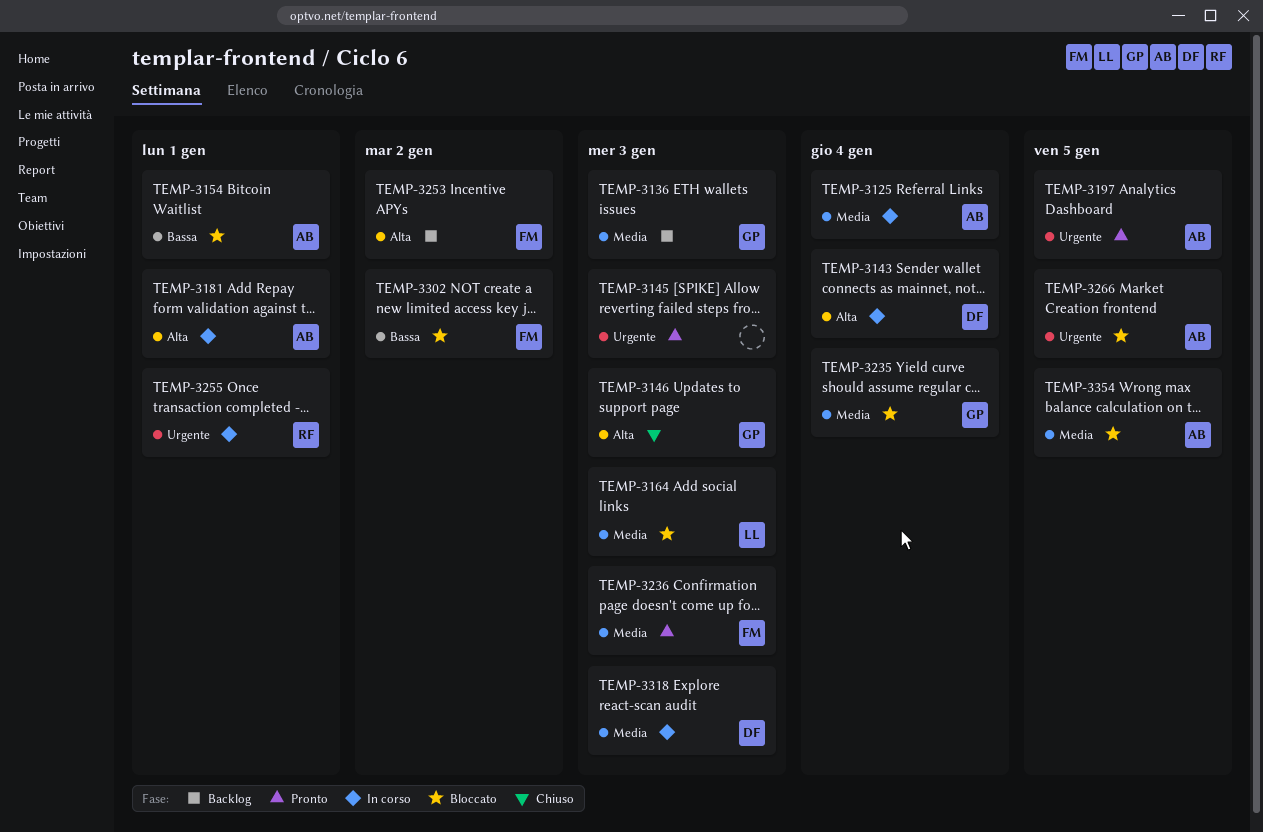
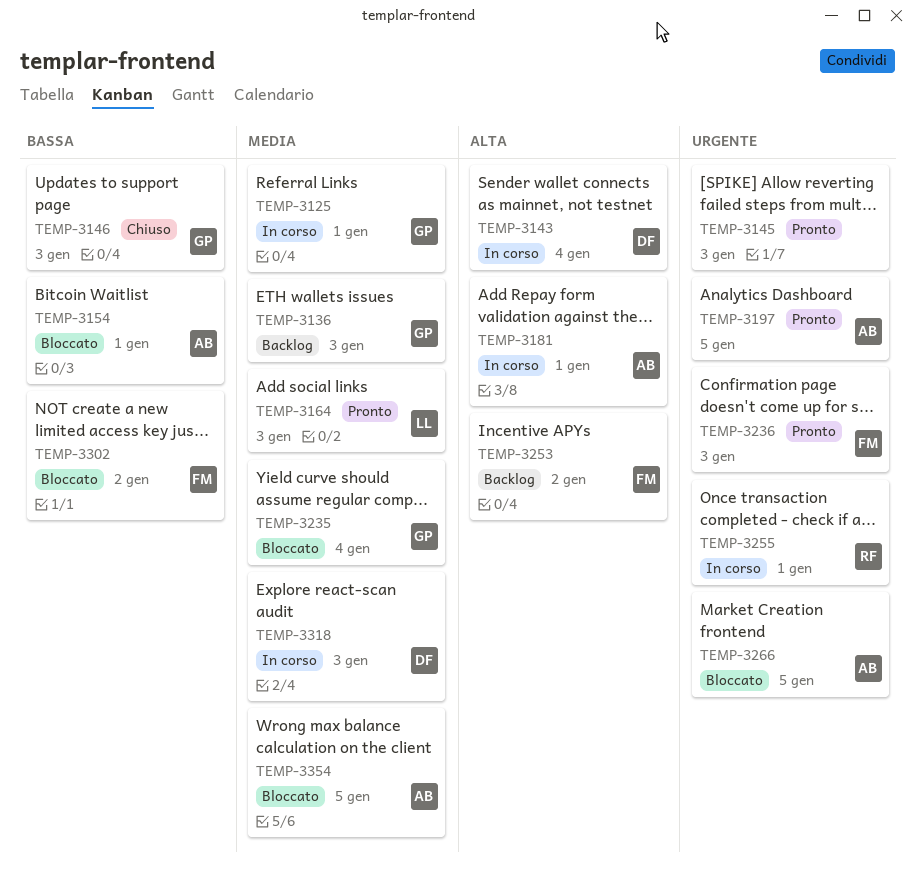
TEMP-3125, owner: AB -> GP
TEMP-3125, due: Jan 4 -> Jan 1
TEMP-3146, priority: Alta -> Bassa
TEMP-3164, status: Bloccato -> Pronto
TEMP-3236, priority: Media -> Urgente

